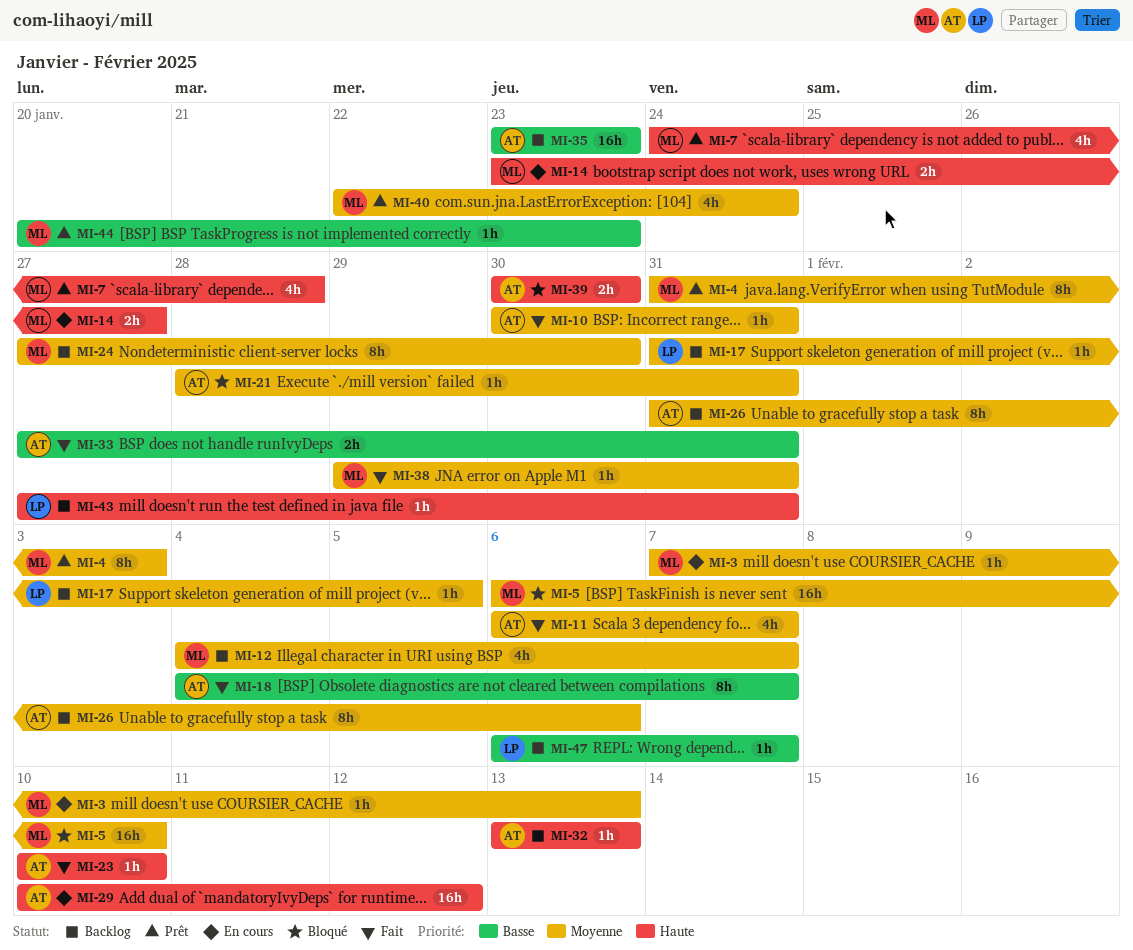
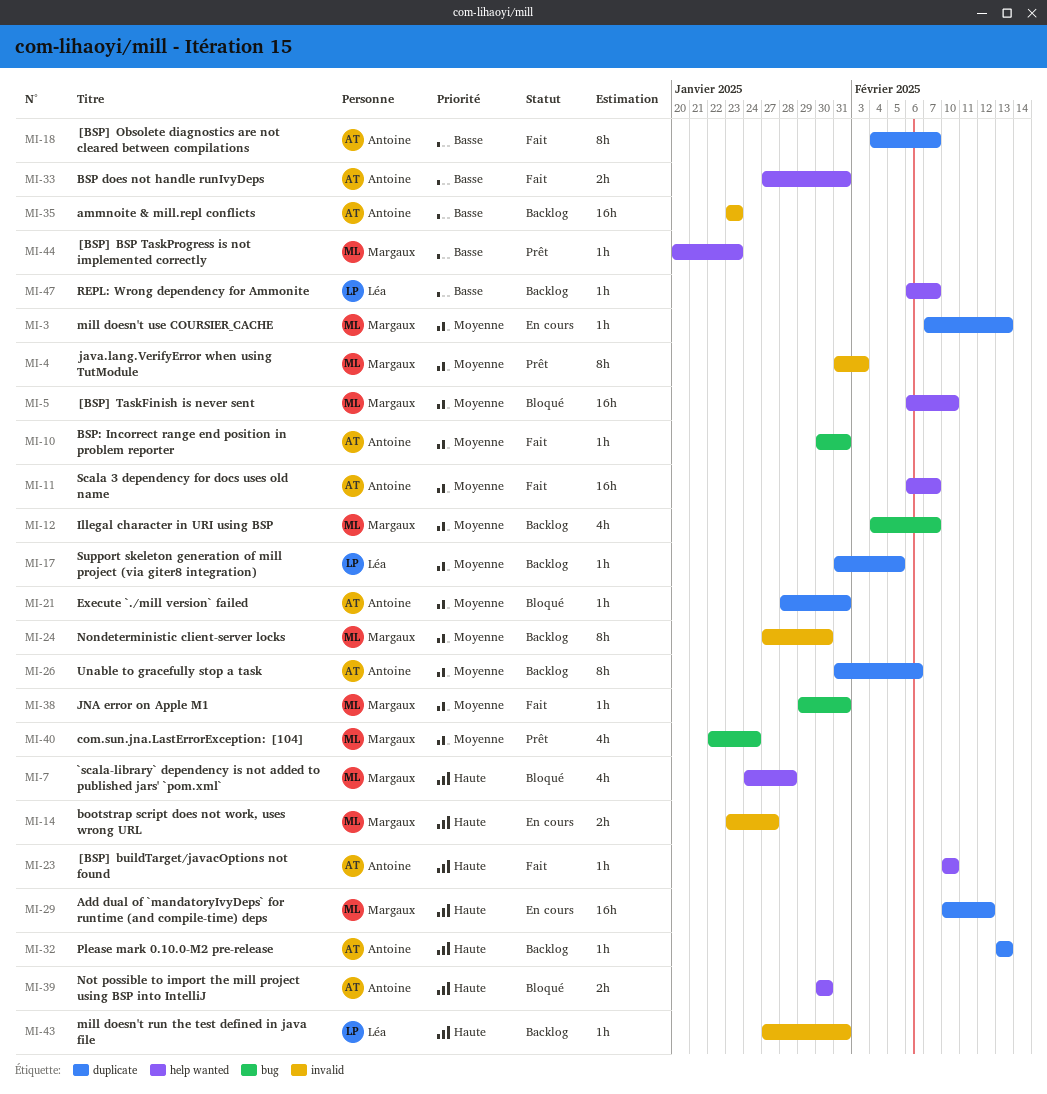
MI-7, status: Prêt -> Bloqué
MI-11, estimate: 4h -> 16h
MI-29, owner: Antoine -> Margaux

